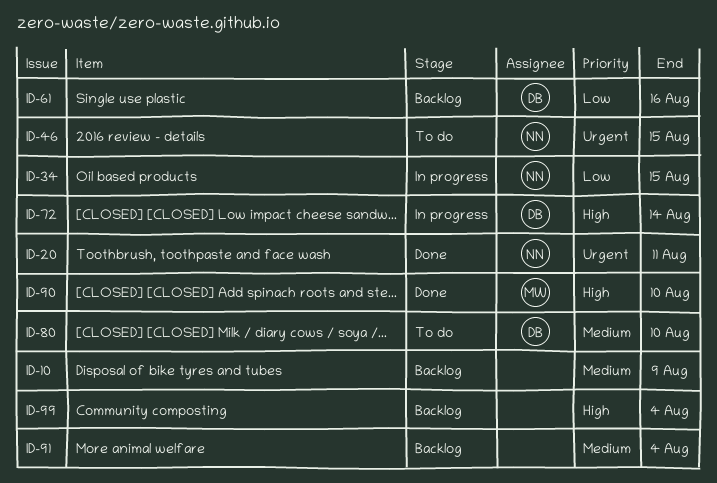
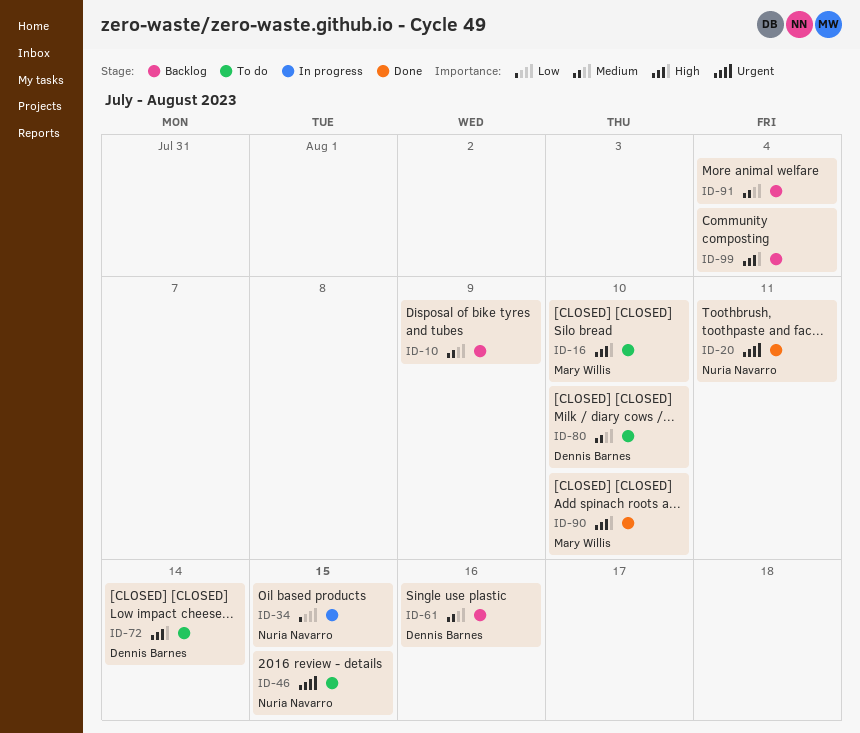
ID-16: none -> present
ID-61, priority: Low -> Medium
ID-72, status: In progress -> To do

